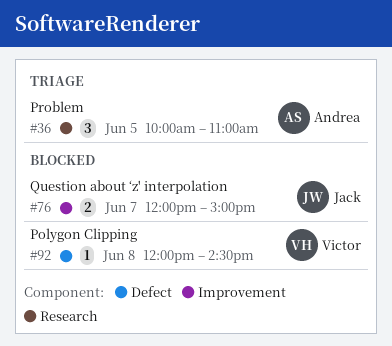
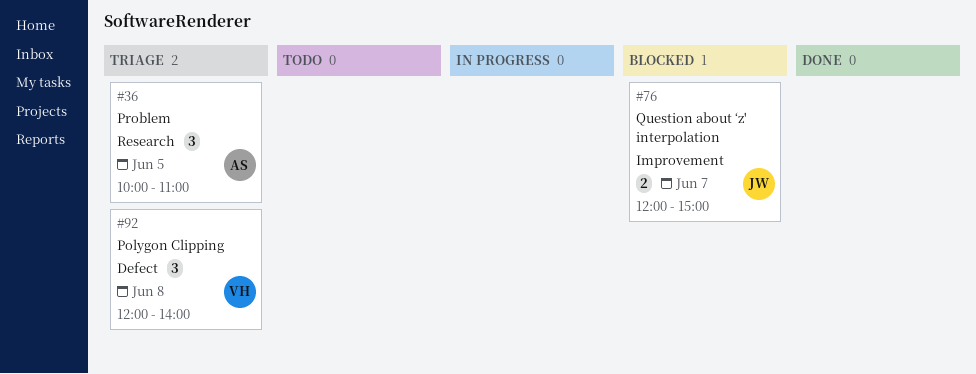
#92, status: Blocked -> Triage
#92, estimate: 1 -> 3
#92, ends: 14:30 -> 14:00

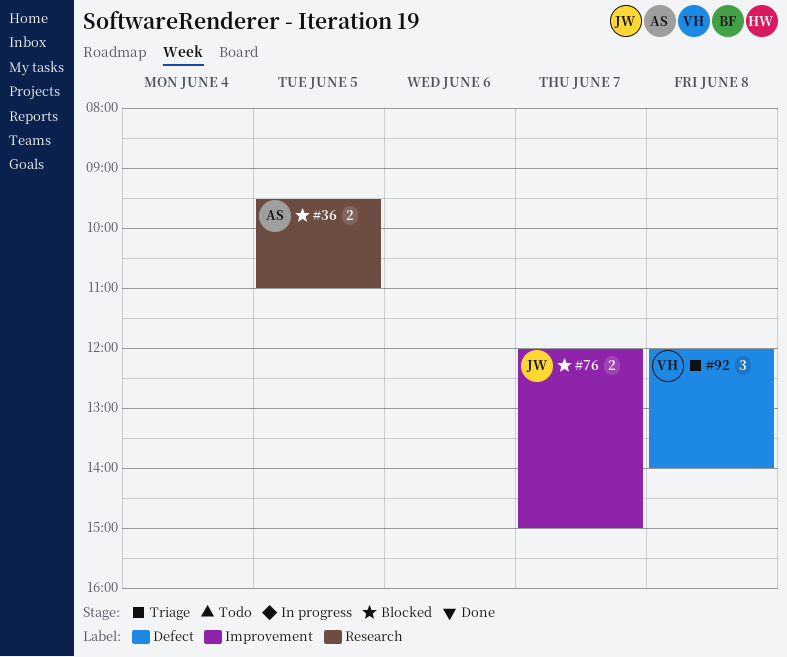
#36, status: Triage -> Blocked
#36, estimate: 3 -> 2
#36, begins: 10:00 -> 09:30

